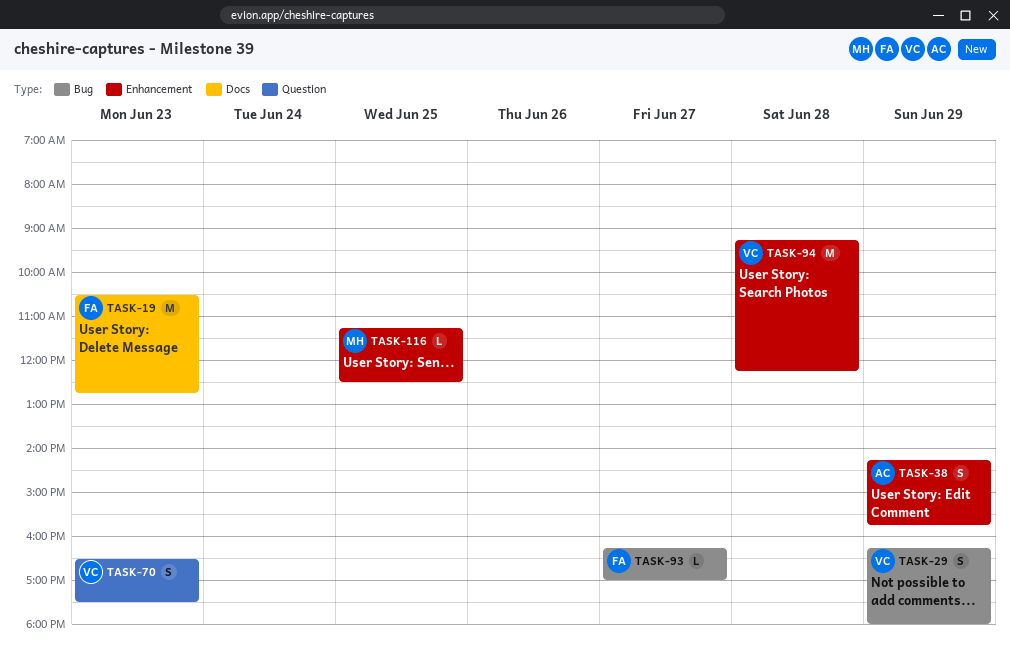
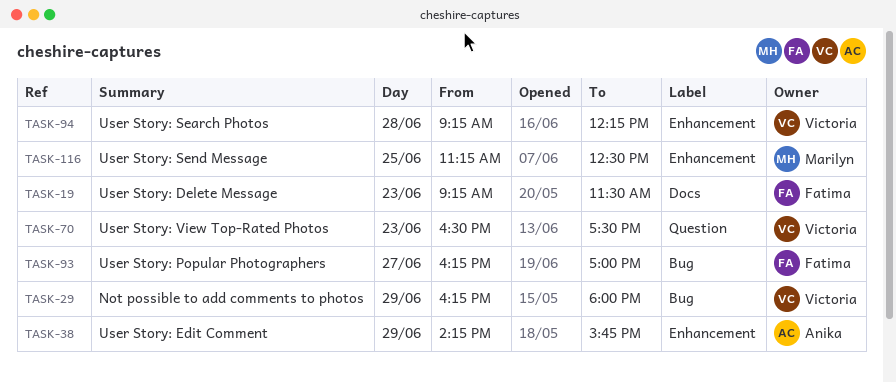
TASK-19, begins: 10:30 -> 09:15
TASK-19, ends: 12:45 -> 11:30

